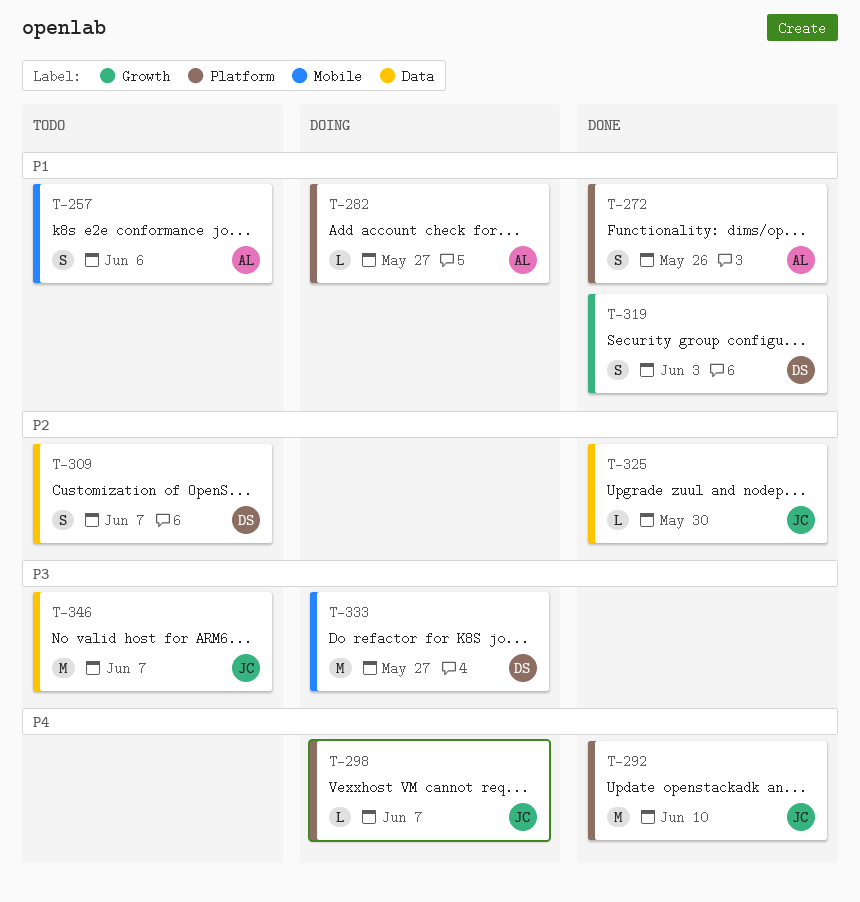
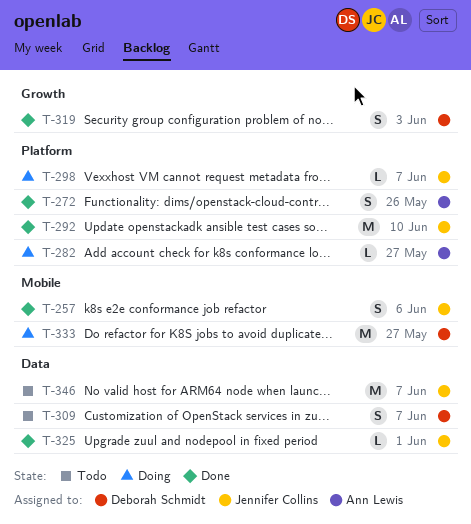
T-257, status: Todo -> Done
T-257, owner: Ann Lewis -> Jennifer Collins
T-325, due: May 30 -> Jun 1

